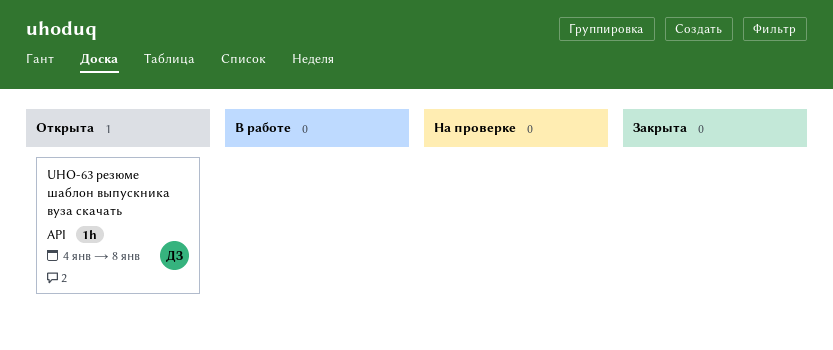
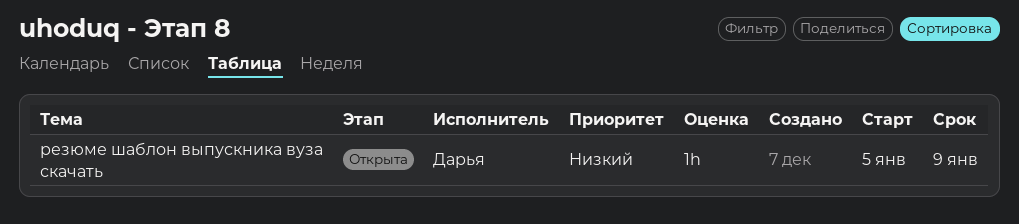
резюме шаблон выпускника вуза скачать, start: Jan 4 -> Jan 5
резюме шаблон выпускника вуза скачать, due: Jan 8 -> Jan 9

